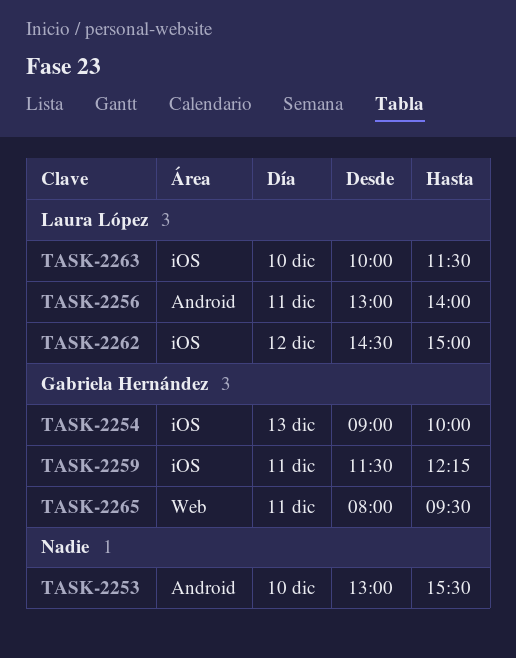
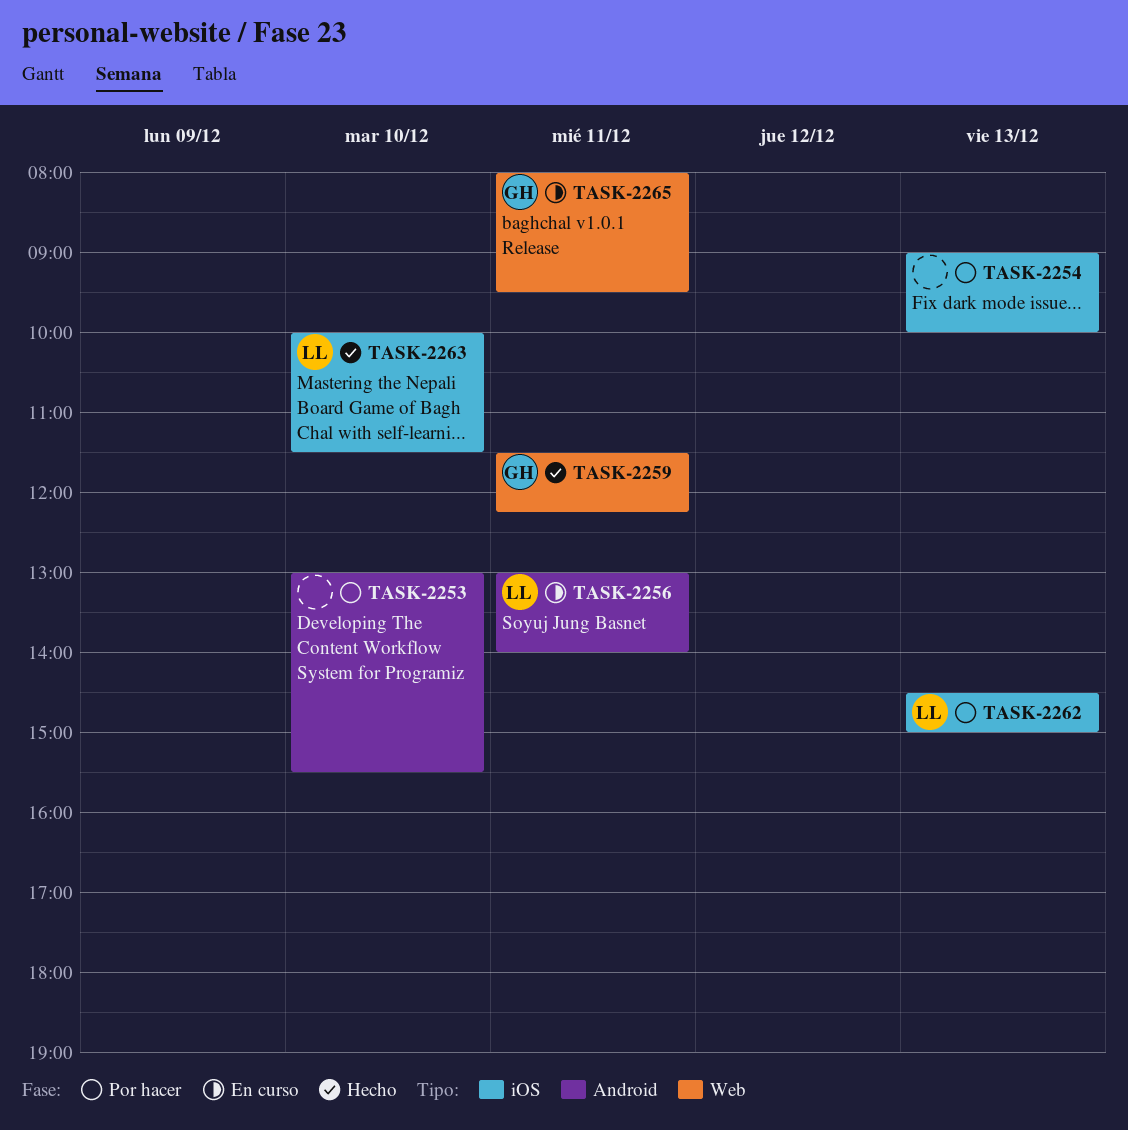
TASK-2254, owner: Gabriela Hernández -> none
TASK-2259, label: iOS -> Web
TASK-2262, day: Dec 12 -> Dec 13

